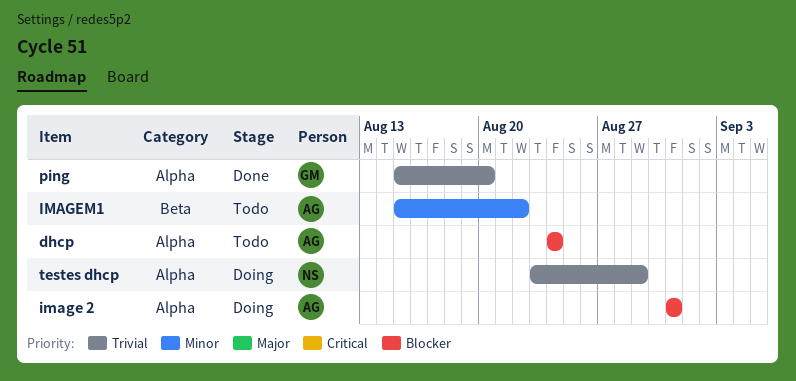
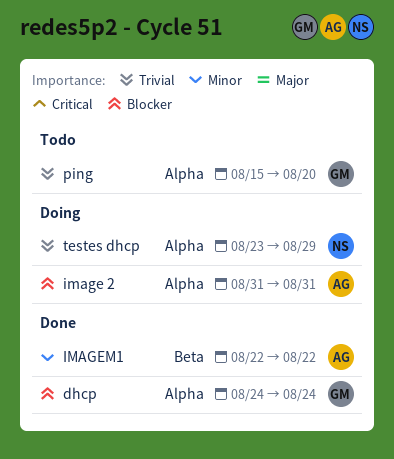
dhcp, status: Todo -> Done
dhcp, owner: AG -> GM
IMAGEM1, status: Todo -> Done
IMAGEM1, start: Aug 15 -> Aug 22
ping, status: Done -> Todo

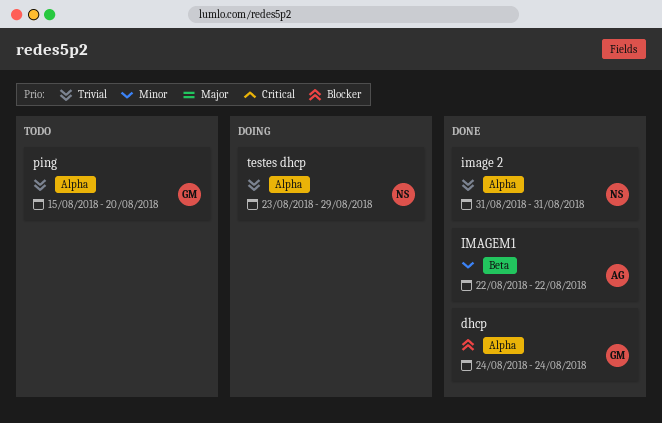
image 2, status: Doing -> Done
image 2, owner: AG -> NS
image 2, priority: Blocker -> Trivial

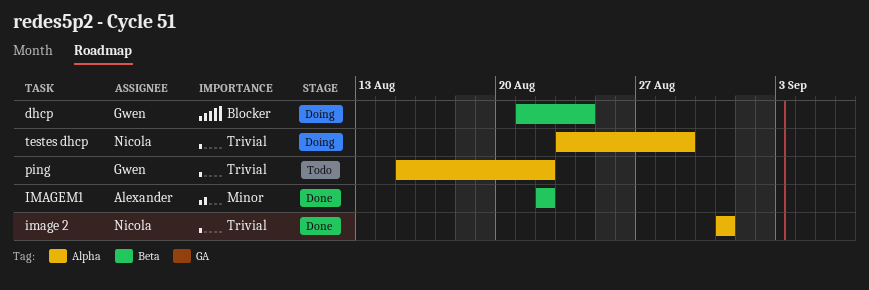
dhcp, status: Done -> Doing
dhcp, label: Alpha -> Beta
dhcp, start: Aug 24 -> Aug 21
ping, due: Aug 20 -> Aug 22

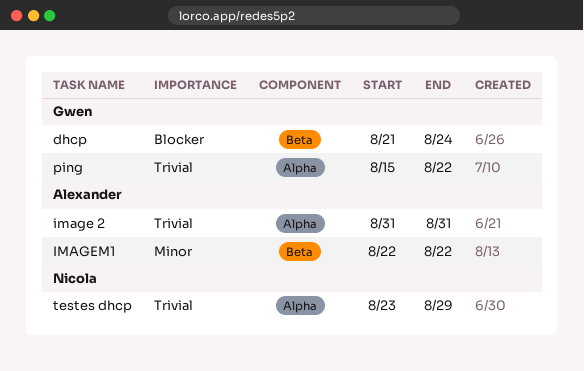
image 2, owner: Nicola -> Alexander

